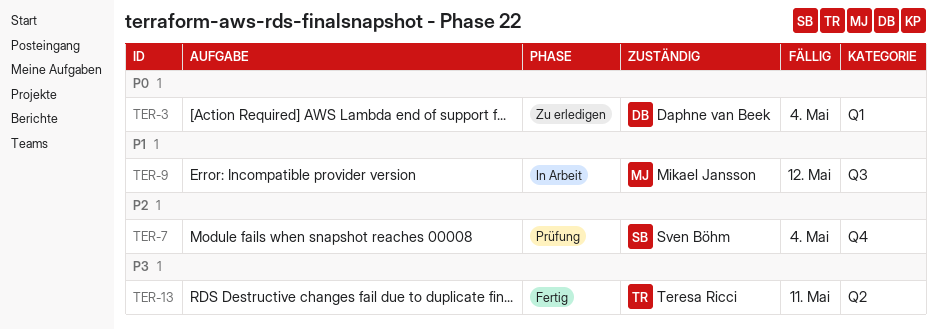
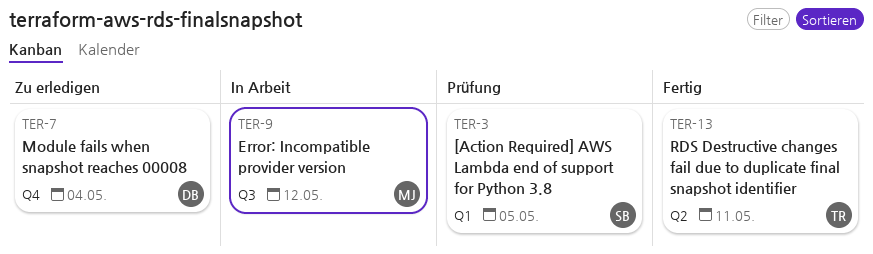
TER-3, status: Zu erledigen -> Prüfung
TER-3, owner: Daphne van Beek -> Sven Böhm
TER-3, due: May 4 -> May 5
TER-7, status: Prüfung -> Zu erledigen
TER-7, owner: Sven Böhm -> Daphne van Beek

